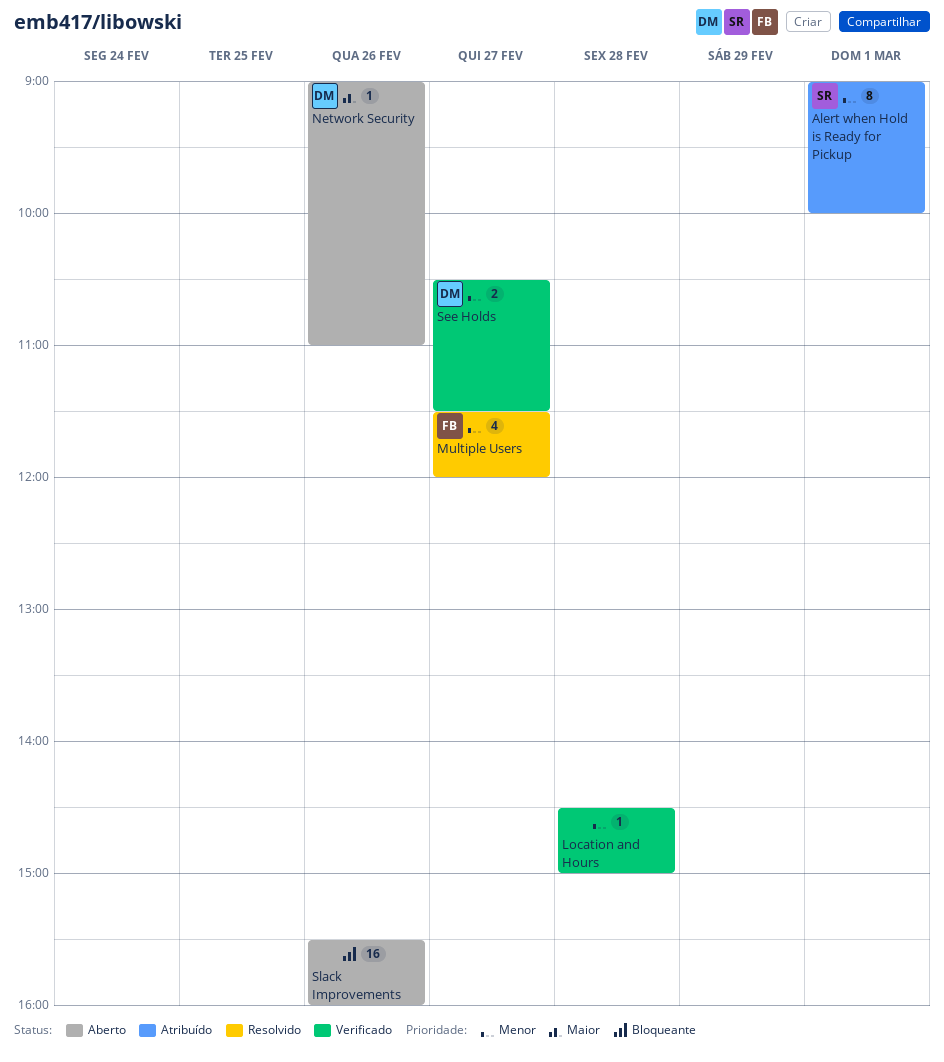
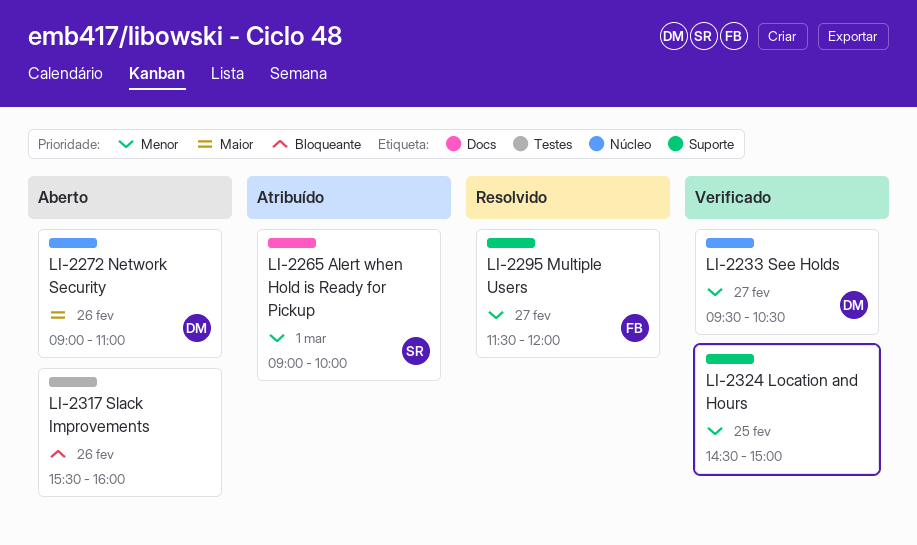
Location and Hours, day: Feb 28 -> Feb 25
See Holds, begins: 10:30 -> 09:30
See Holds, ends: 11:30 -> 10:30

